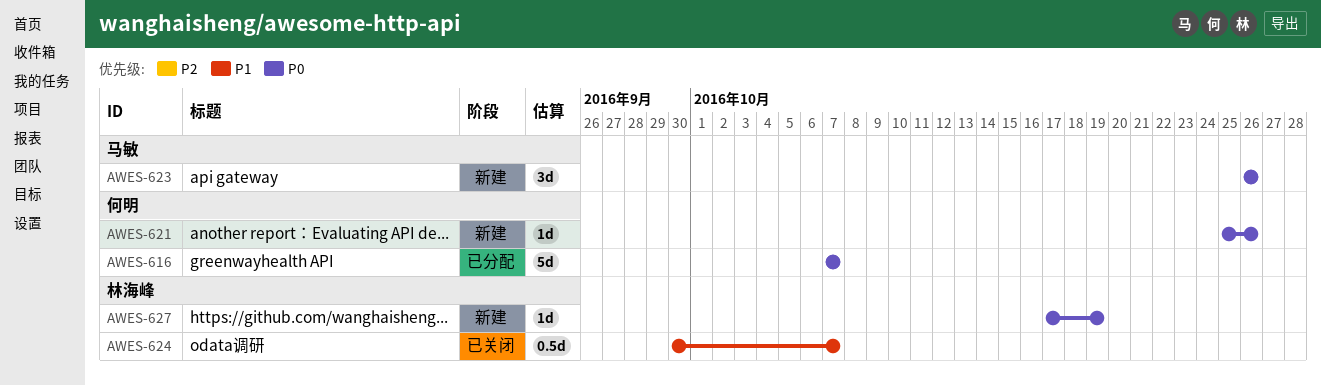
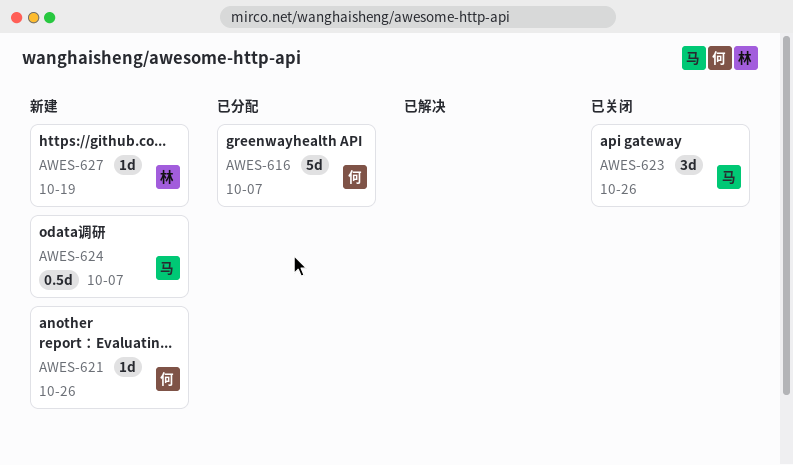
AWES-623, status: 新建 -> 已关闭
AWES-624, status: 已关闭 -> 新建
AWES-624, owner: 林海峰 -> 马敏

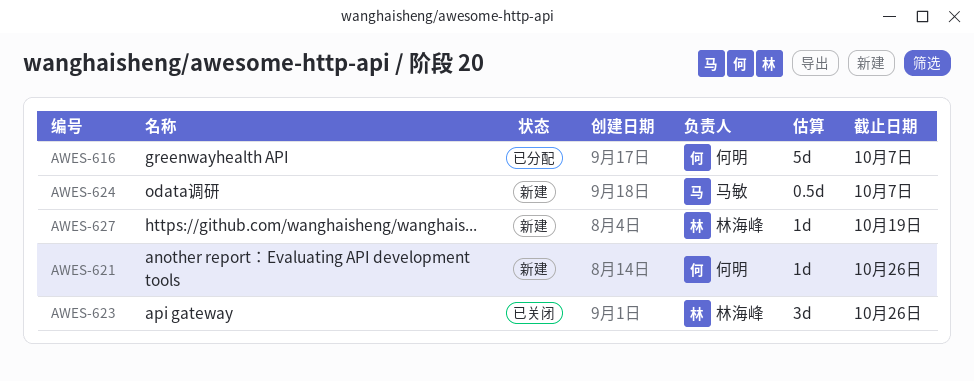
AWES-623, owner: 马敏 -> 林海峰

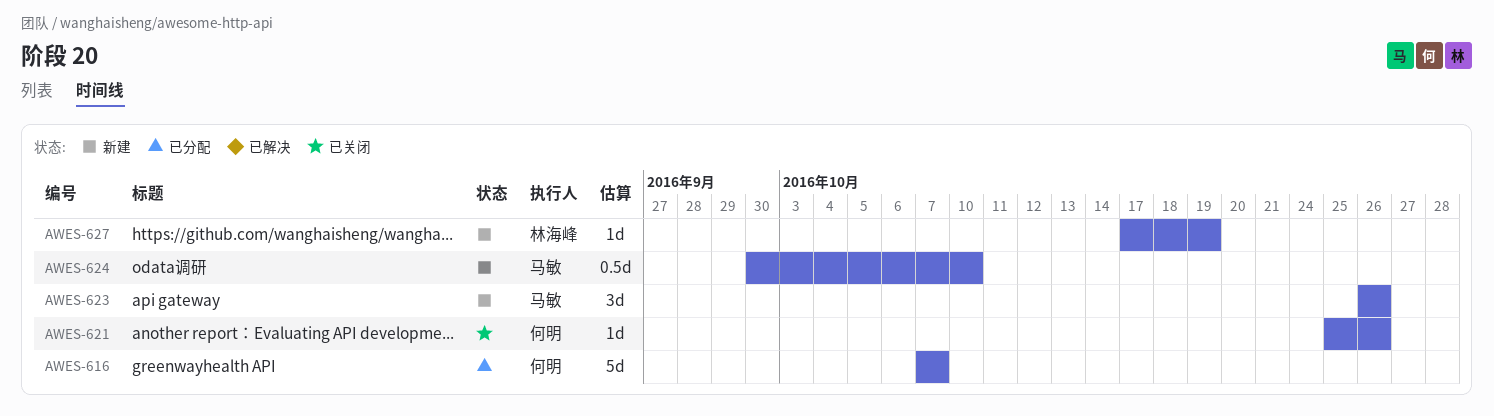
AWES-621, status: 新建 -> 已关闭
AWES-623, status: 已关闭 -> 新建
AWES-623, owner: 林海峰 -> 马敏
AWES-624, due: Oct 7 -> Oct 10

